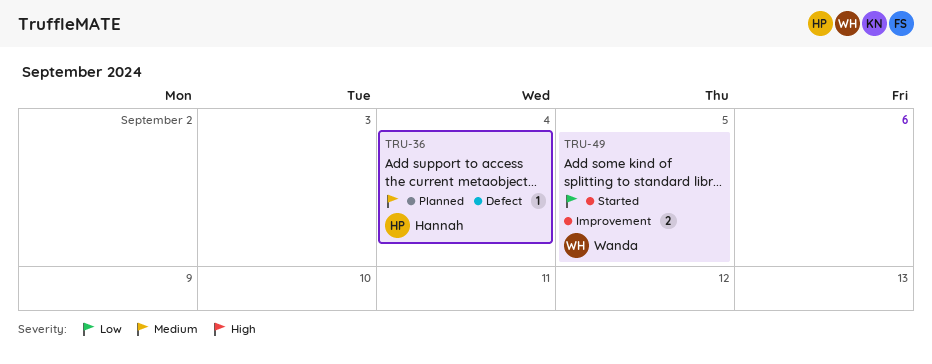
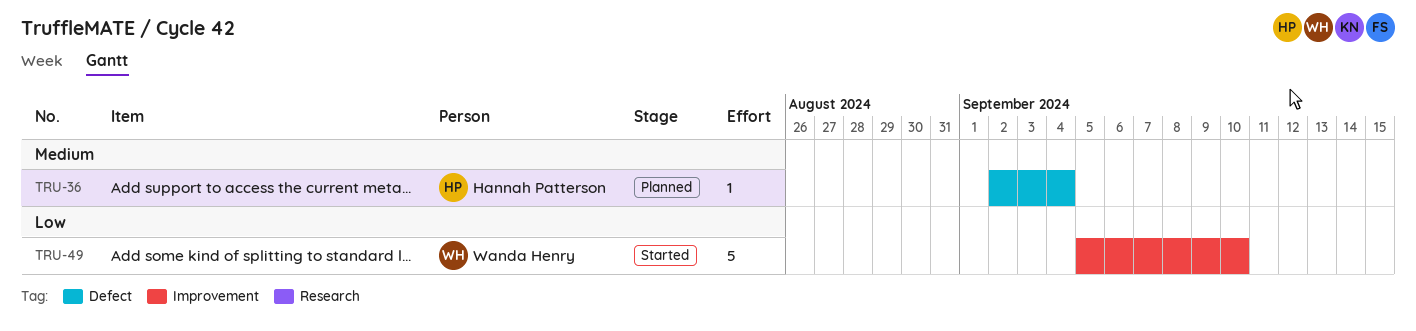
TRU-49, estimate: 2 -> 5
TRU-49, due: Sep 5 -> Sep 10

